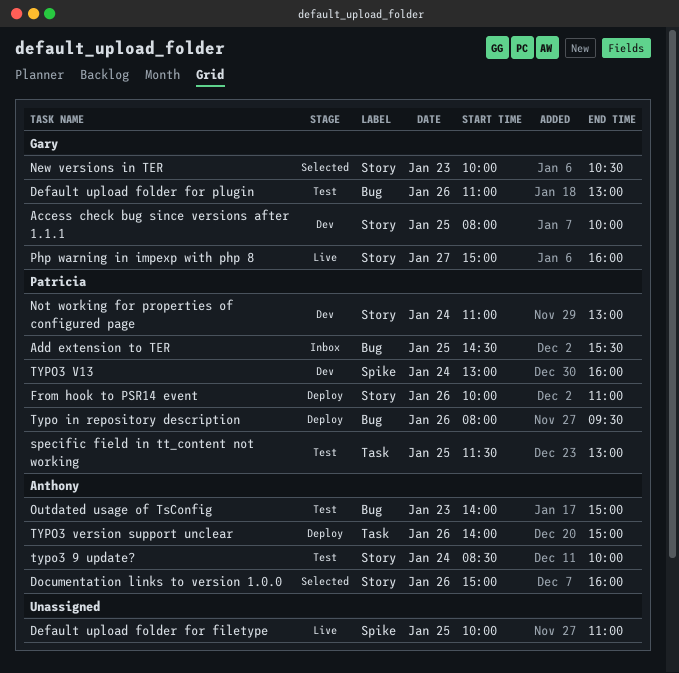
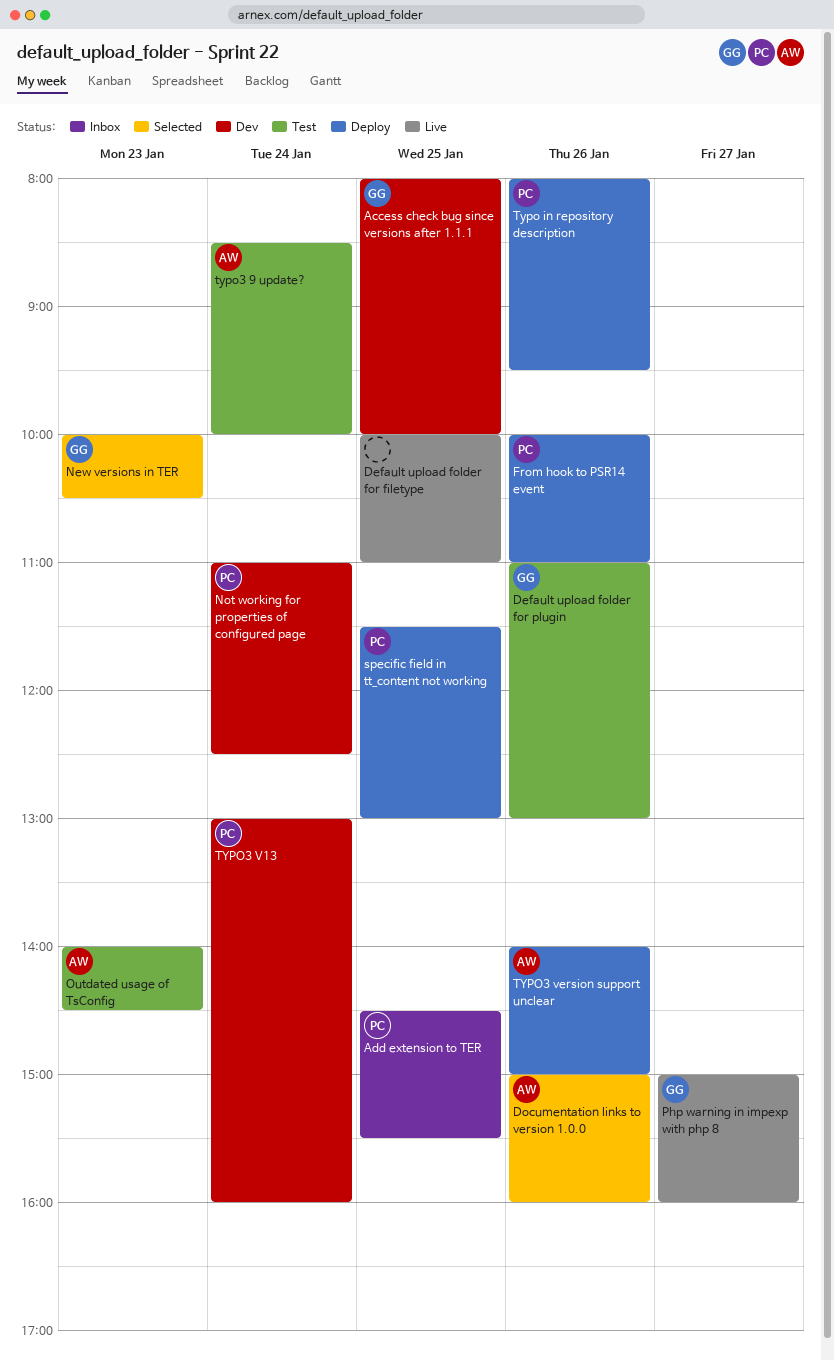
Not working for properties of configured page, ends: 13:00 -> 12:30
Outdated usage of TsConfig, ends: 15:00 -> 14:30
specific field in tt_content not working, status: Test -> Deploy

